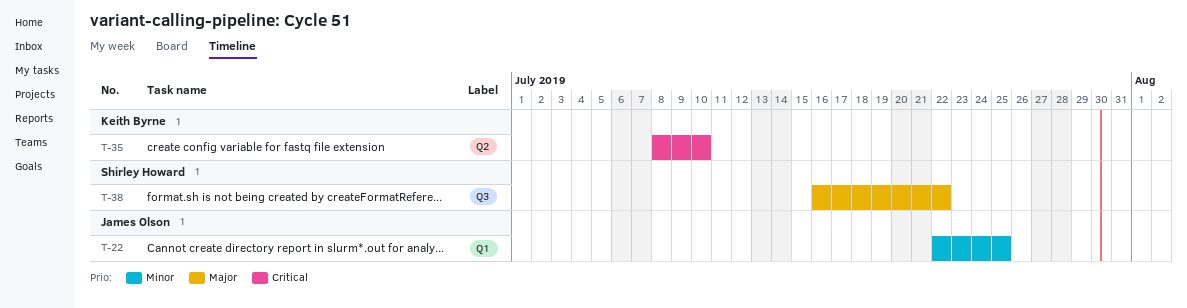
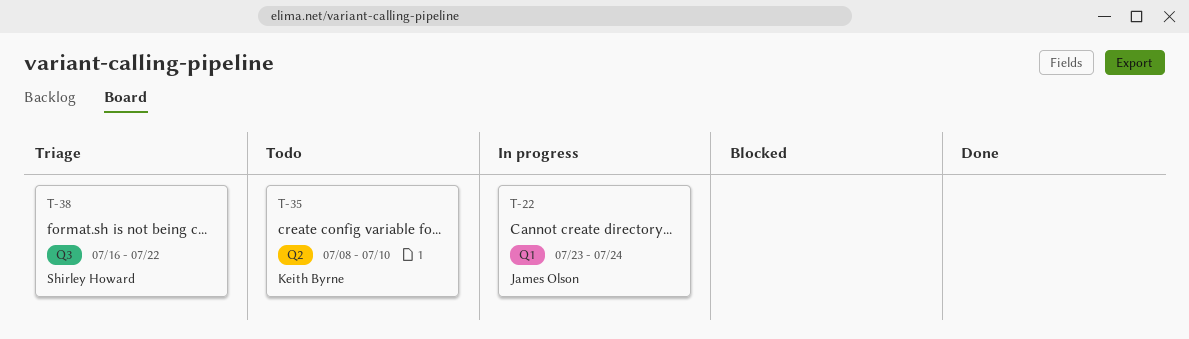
T-22, start: Jul 22 -> Jul 23
T-22, due: Jul 25 -> Jul 24

